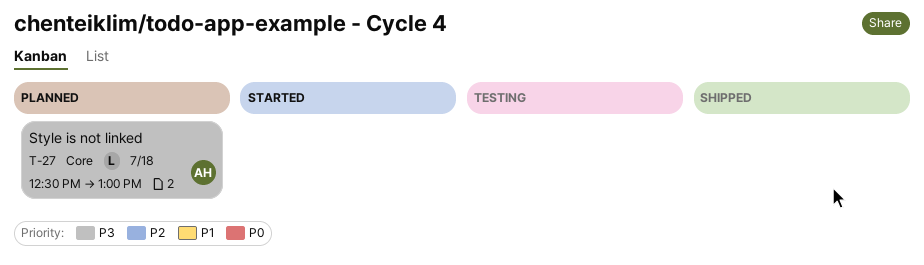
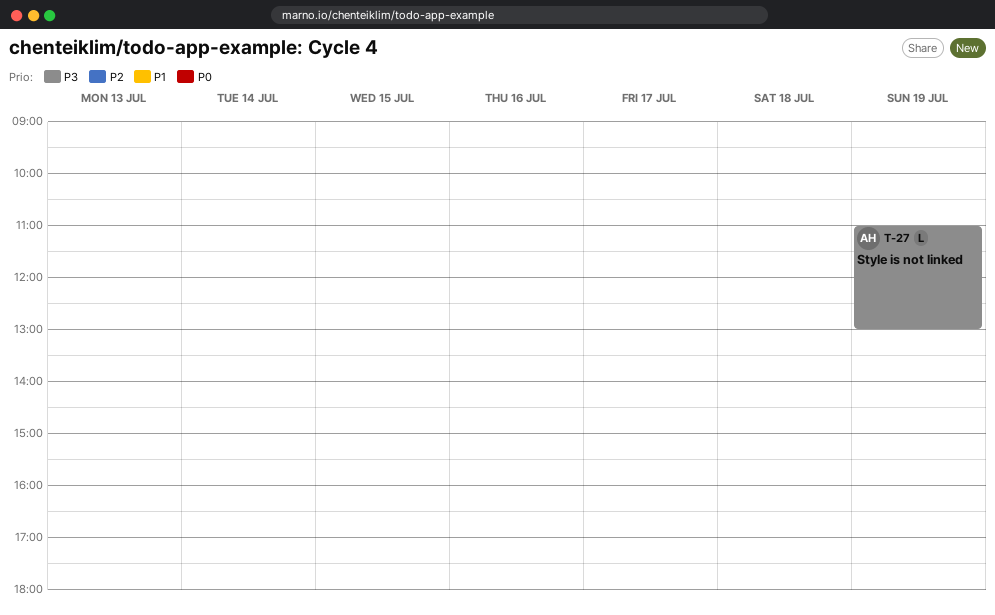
T-27, day: Jul 18 -> Jul 19
T-27, begins: 12:30 -> 11:00

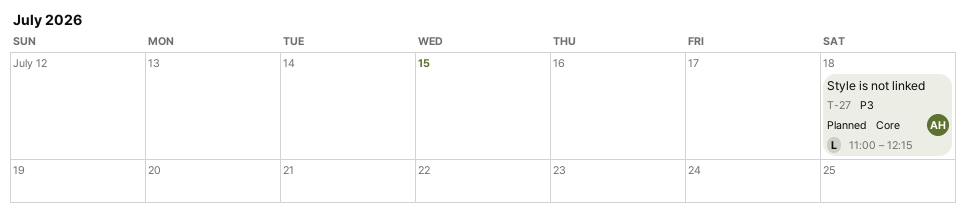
T-27, day: Jul 19 -> Jul 18
T-27, ends: 13:00 -> 12:15

